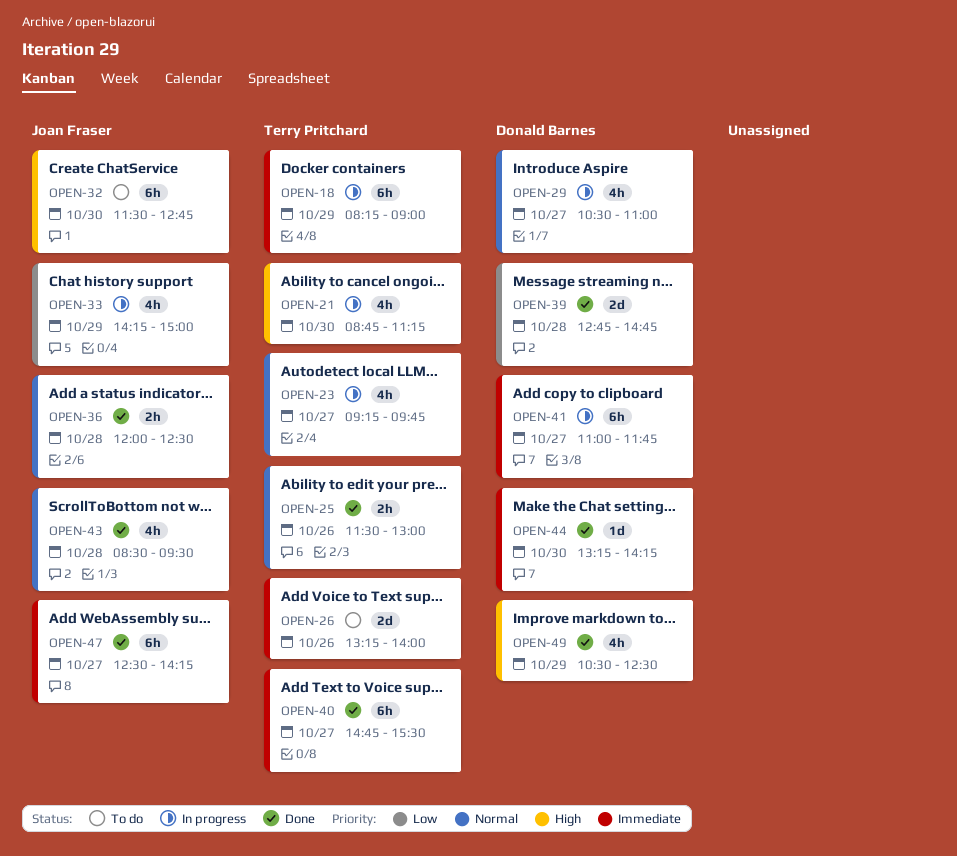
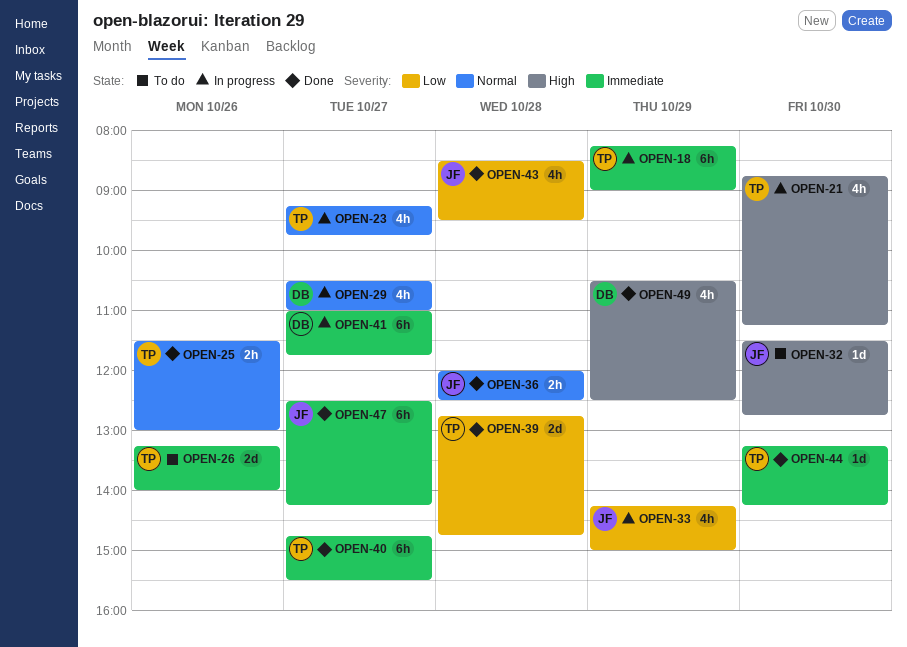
OPEN-32, estimate: 6h -> 1d
OPEN-39, owner: Donald Barnes -> Terry Pritchard
OPEN-43, priority: Normal -> Low
OPEN-44, owner: Donald Barnes -> Terry Pritchard

